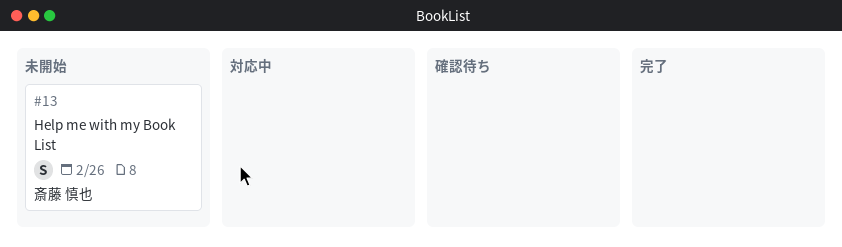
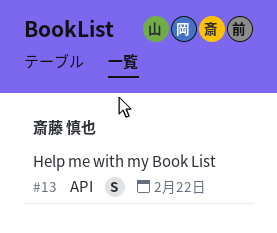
#13, due: Feb 26 -> Feb 22

